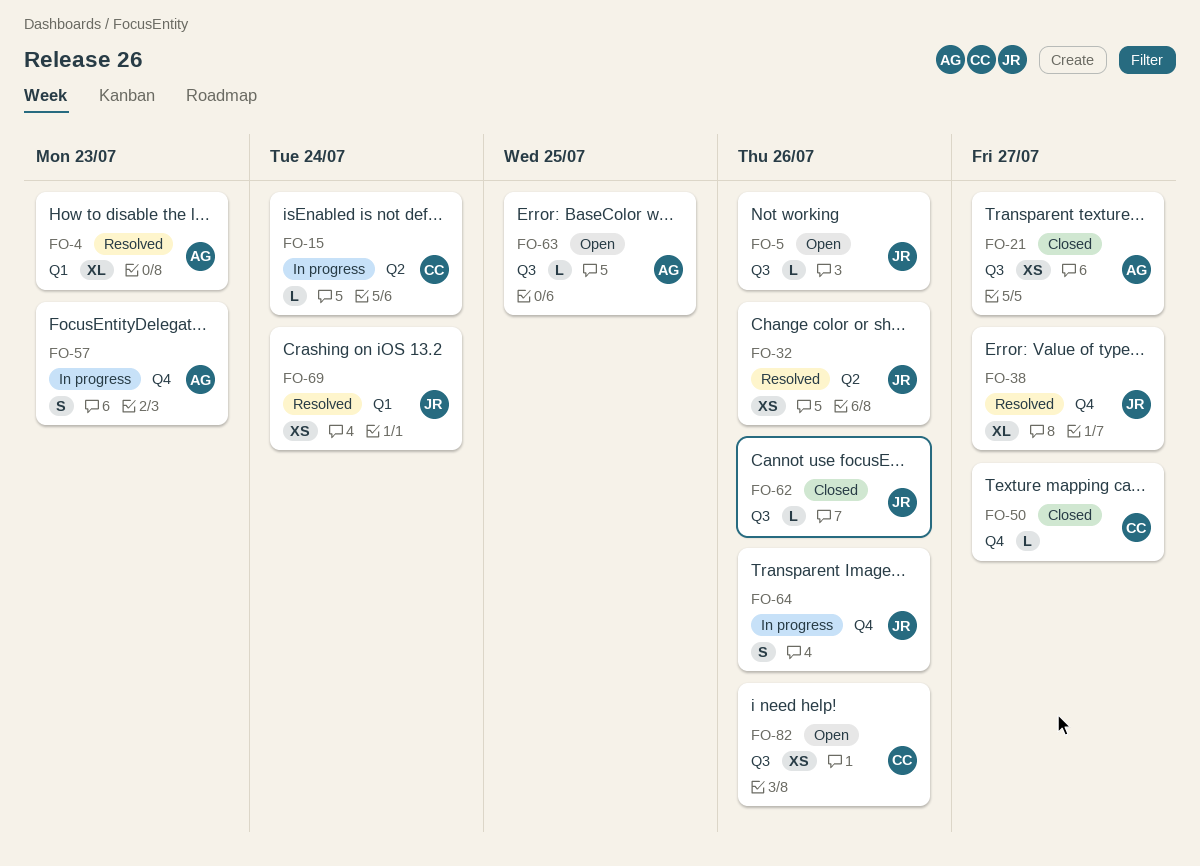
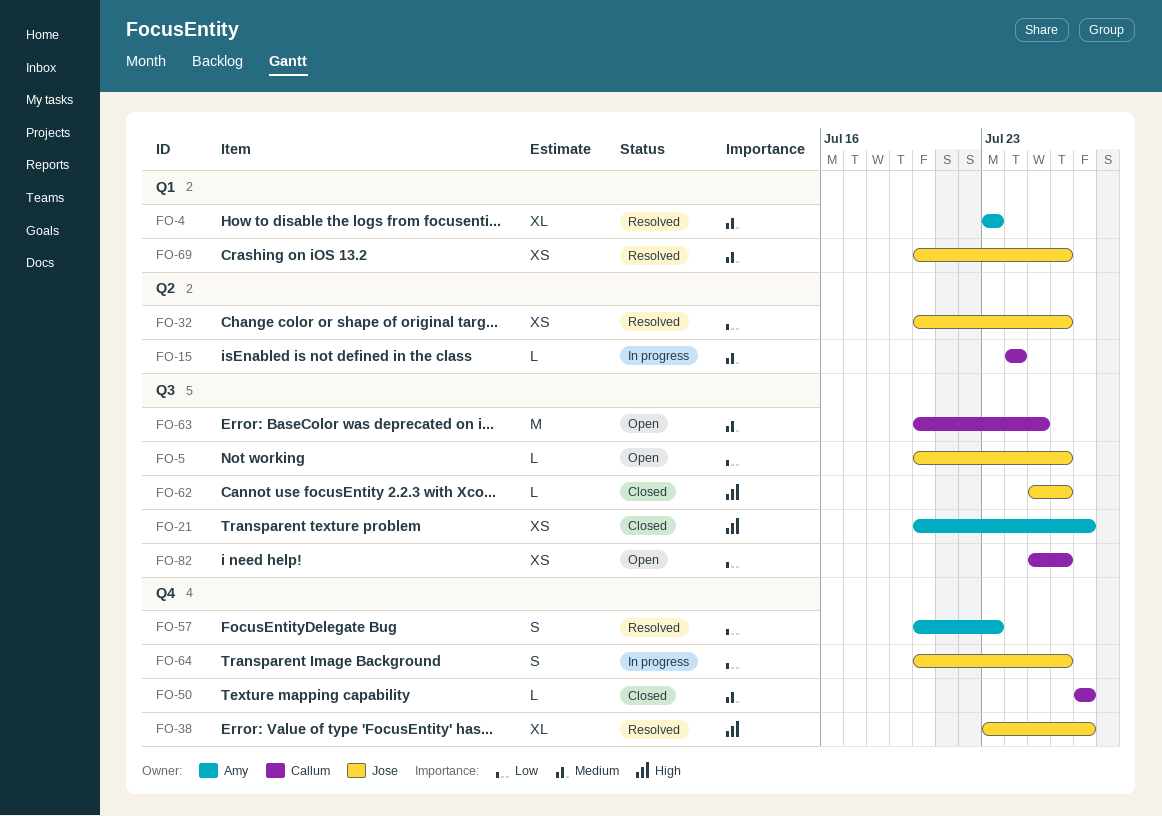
FO-57, status: In progress -> Resolved
FO-63, owner: Amy -> Callum
FO-63, estimate: L -> M
FO-69, due: Jul 24 -> Jul 26

